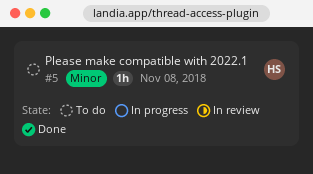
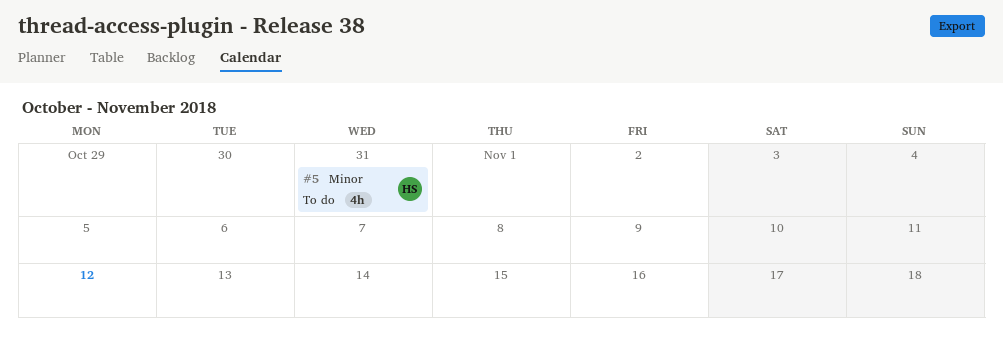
#5, estimate: 1h -> 4h
#5, due: Nov 8 -> Oct 31

